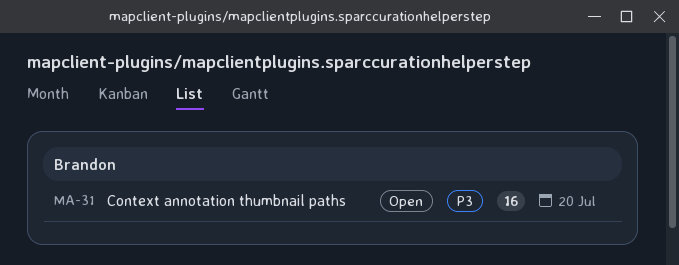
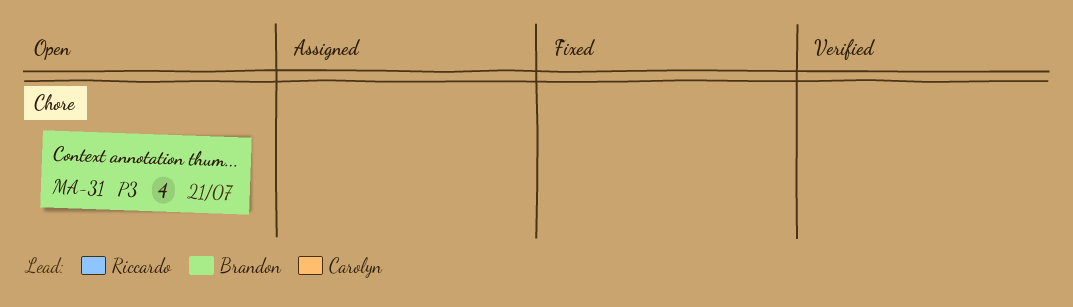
MA-31, estimate: 16 -> 4
MA-31, due: Jul 20 -> Jul 21

